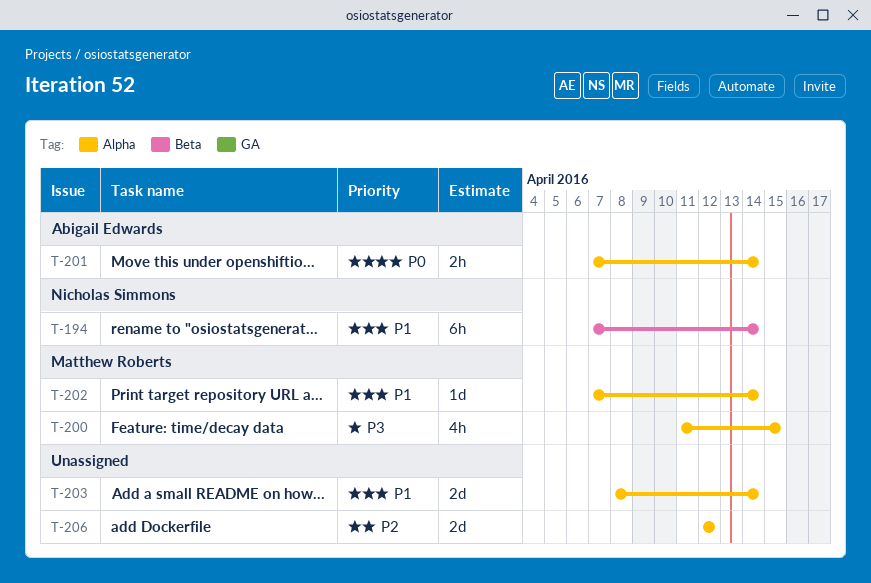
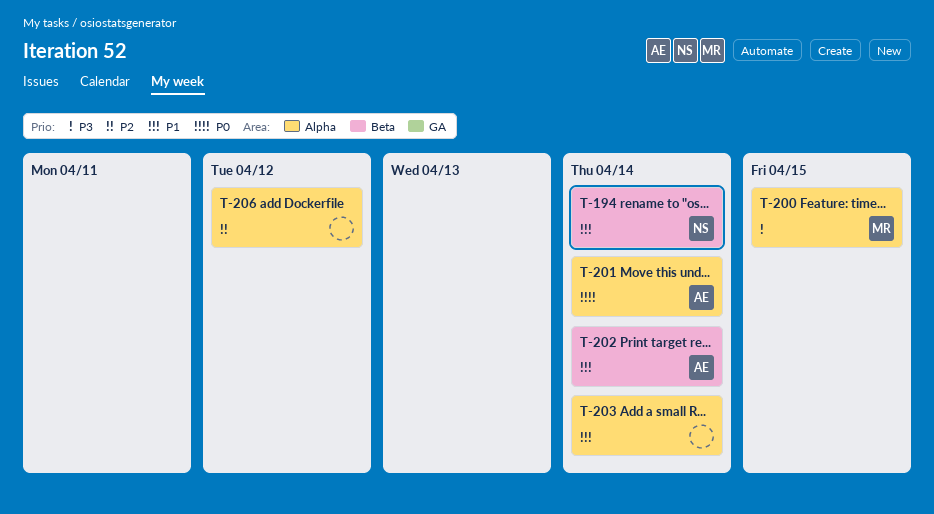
T-202, owner: Matthew Roberts -> Abigail Edwards
T-202, label: Alpha -> Beta

